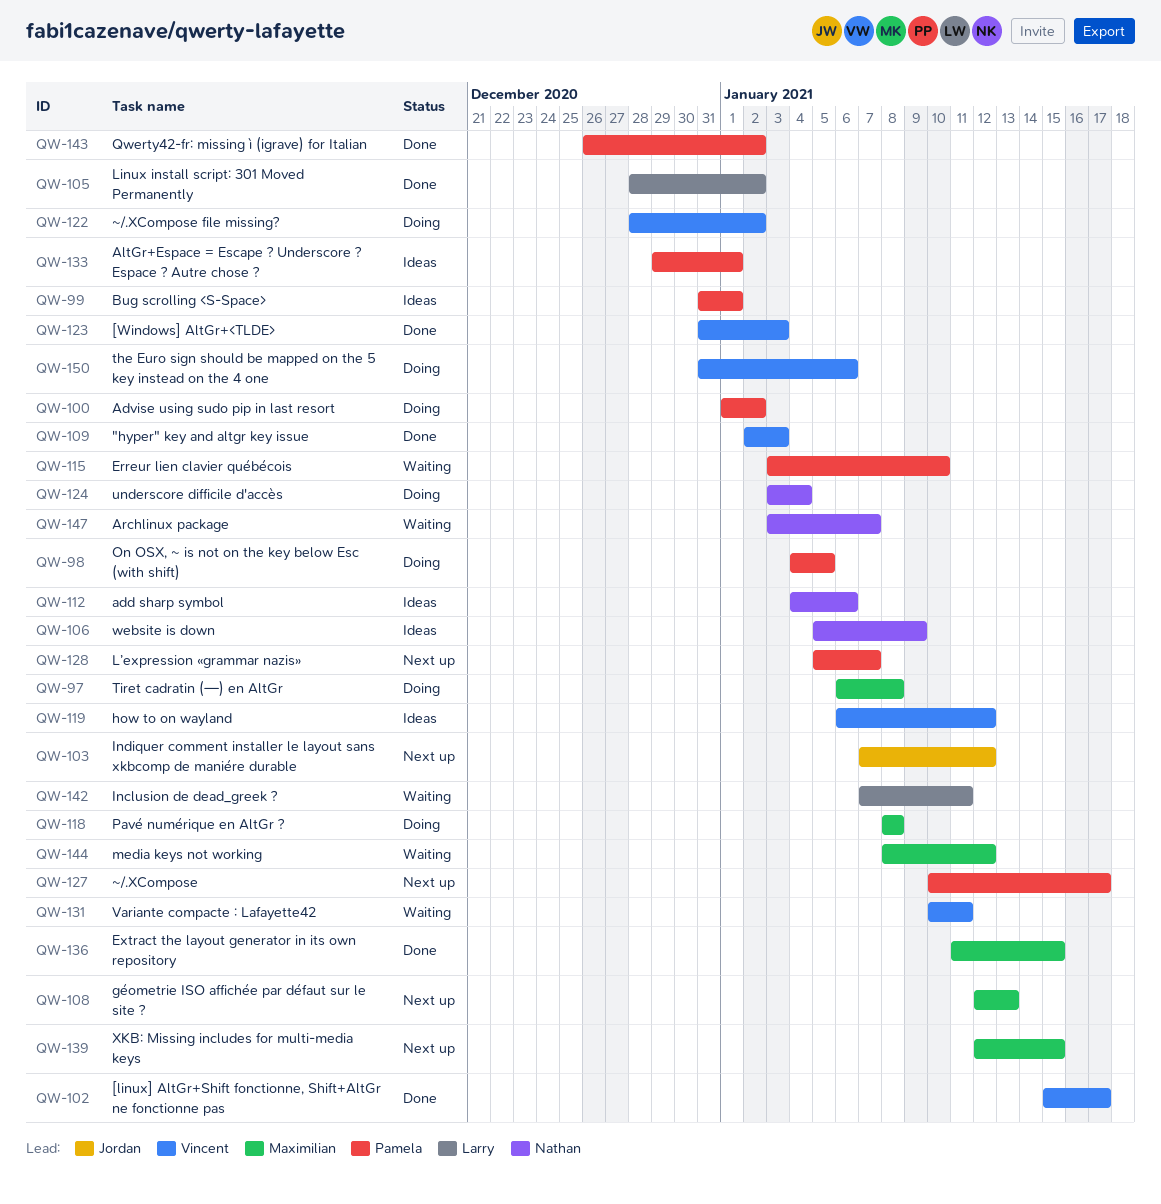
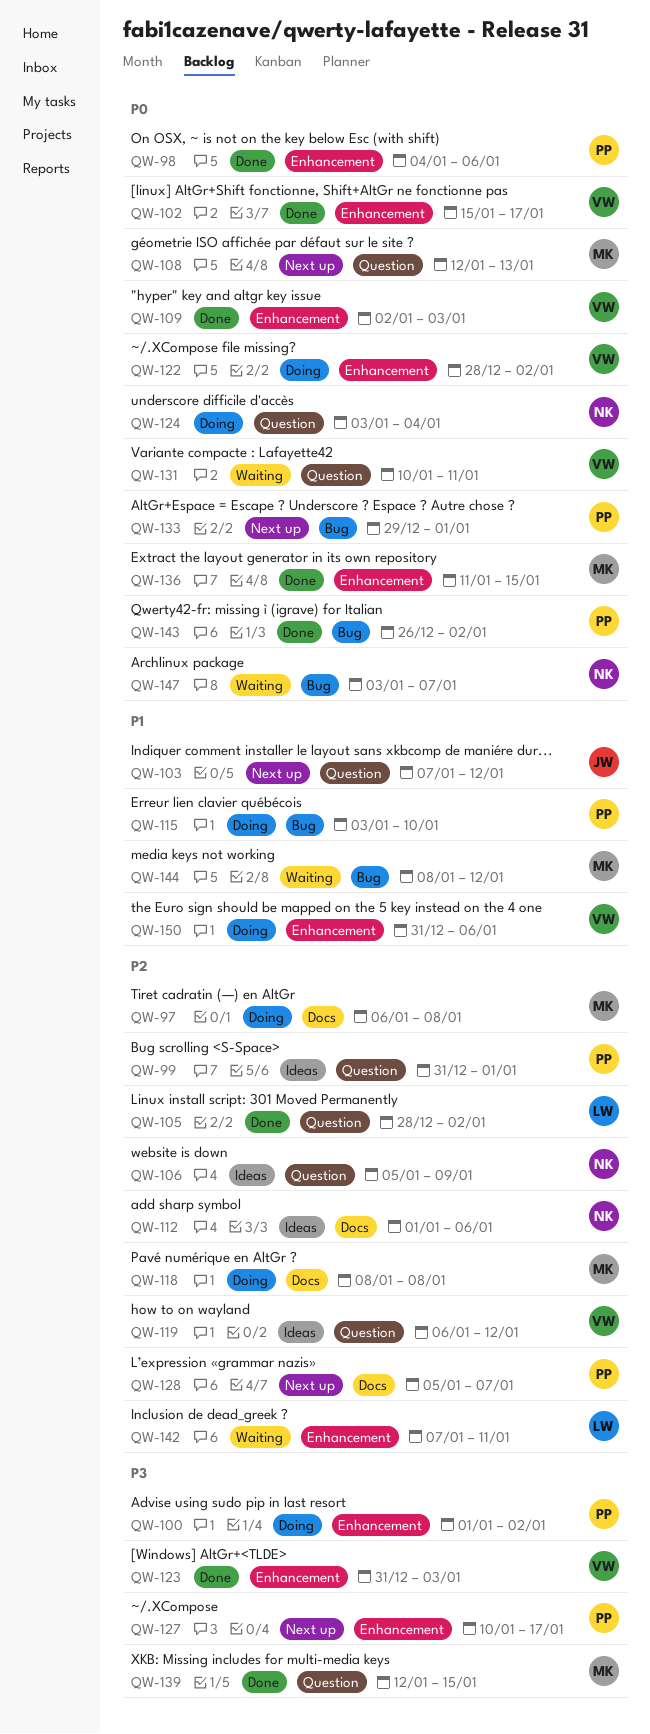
QW-98, status: Doing -> Done
QW-98, due: Jan 5 -> Jan 6
QW-112, start: Jan 4 -> Jan 1
QW-115, status: Waiting -> Doing
QW-133, status: Ideas -> Next up
QW-139, status: Next up -> Done

